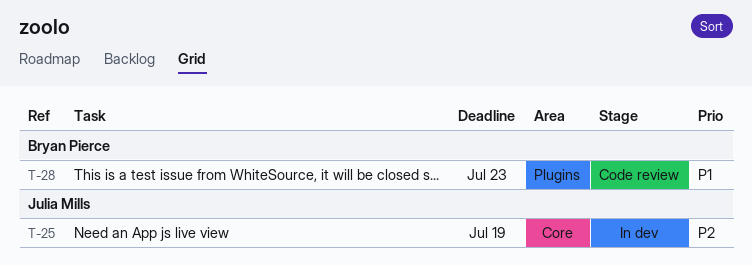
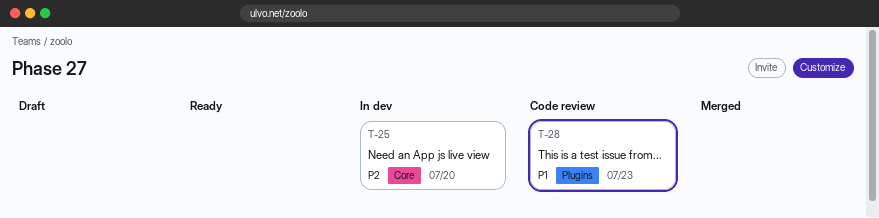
T-25, due: Jul 19 -> Jul 20

